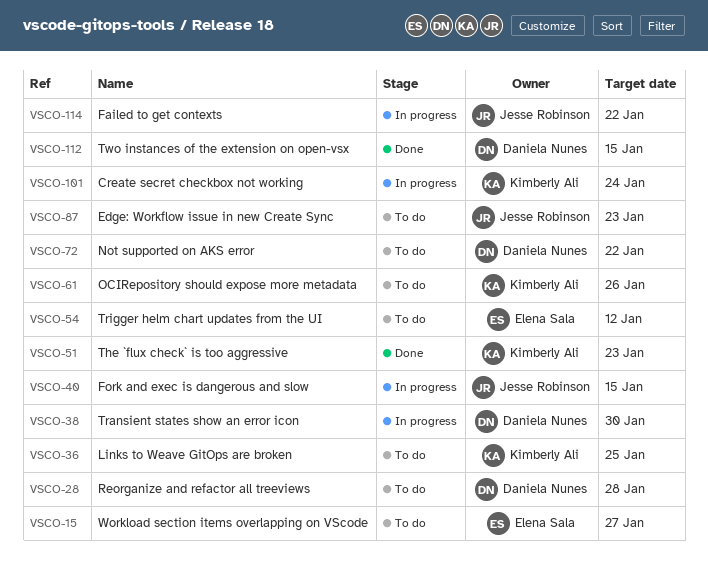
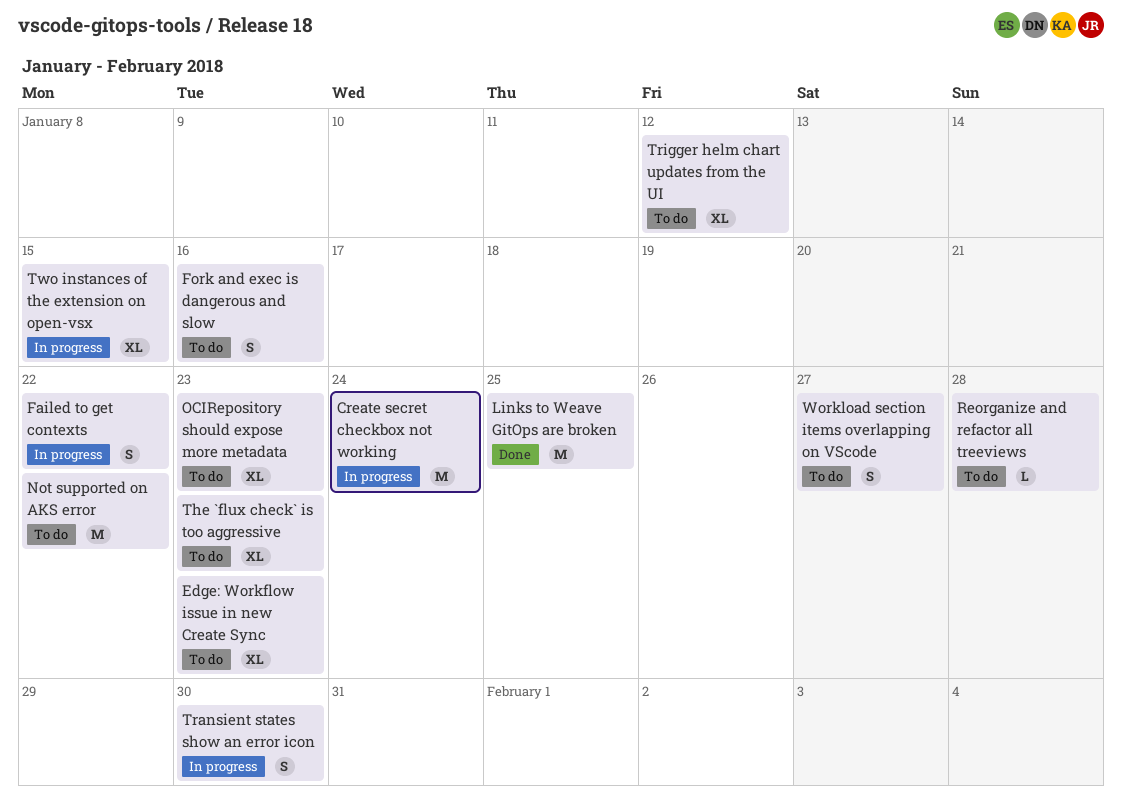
Fork and exec is dangerous and slow, status: In progress -> To do
Fork and exec is dangerous and slow, due: Jan 15 -> Jan 16
Links to Weave GitOps are broken, status: To do -> Done
OCIRepository should expose more metadata, due: Jan 26 -> Jan 23
The `flux check` is too aggressive, status: Done -> To do
Two instances of the extension on open-vsx, status: Done -> In progress

